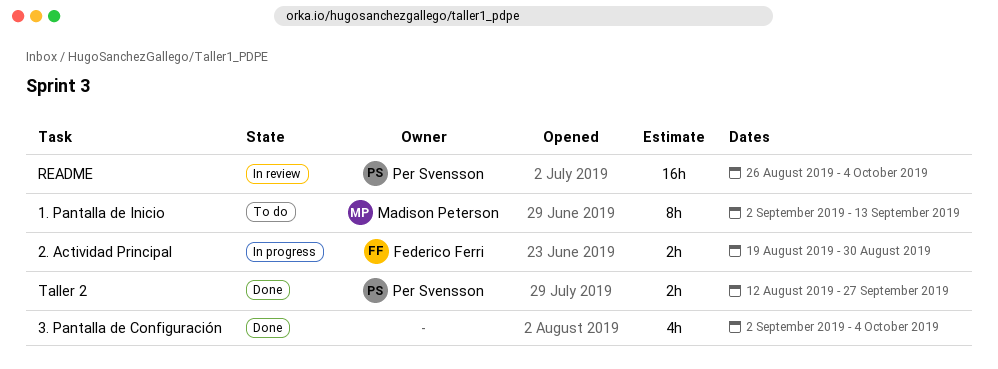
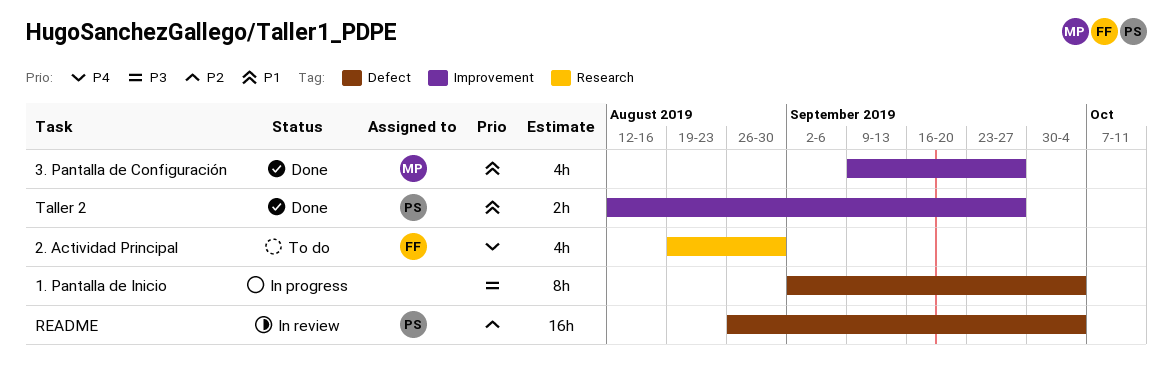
1. Pantalla de Inicio, status: To do -> In progress
1. Pantalla de Inicio, owner: Madison Peterson -> none
1. Pantalla de Inicio, due: Sep 13 -> Oct 4
2. Actividad Principal, status: In progress -> To do
2. Actividad Principal, estimate: 2h -> 4h
3. Pantalla de Configuración, owner: none -> Madison Peterson
3. Pantalla de Configuración, start: Sep 2 -> Sep 9
3. Pantalla de Configuración, due: Oct 4 -> Sep 27

